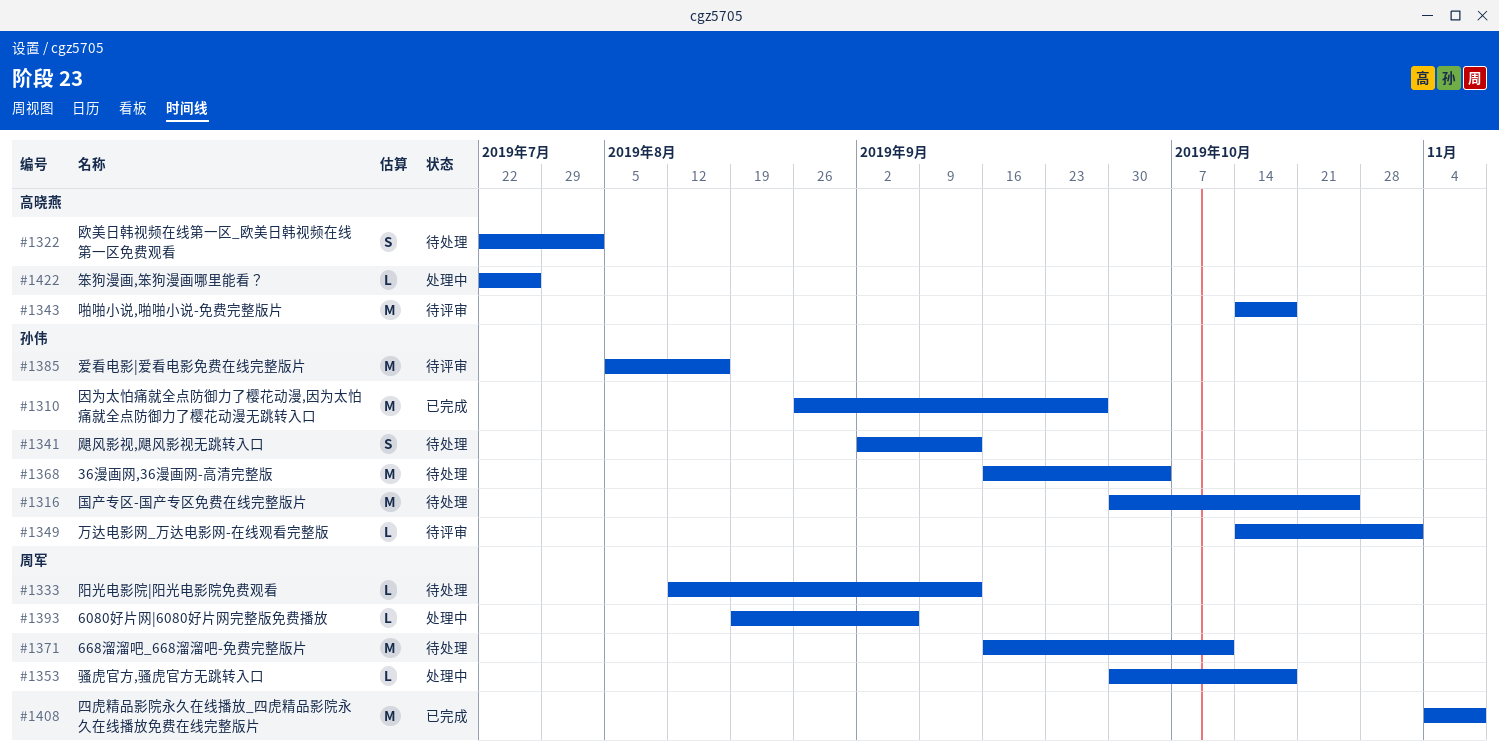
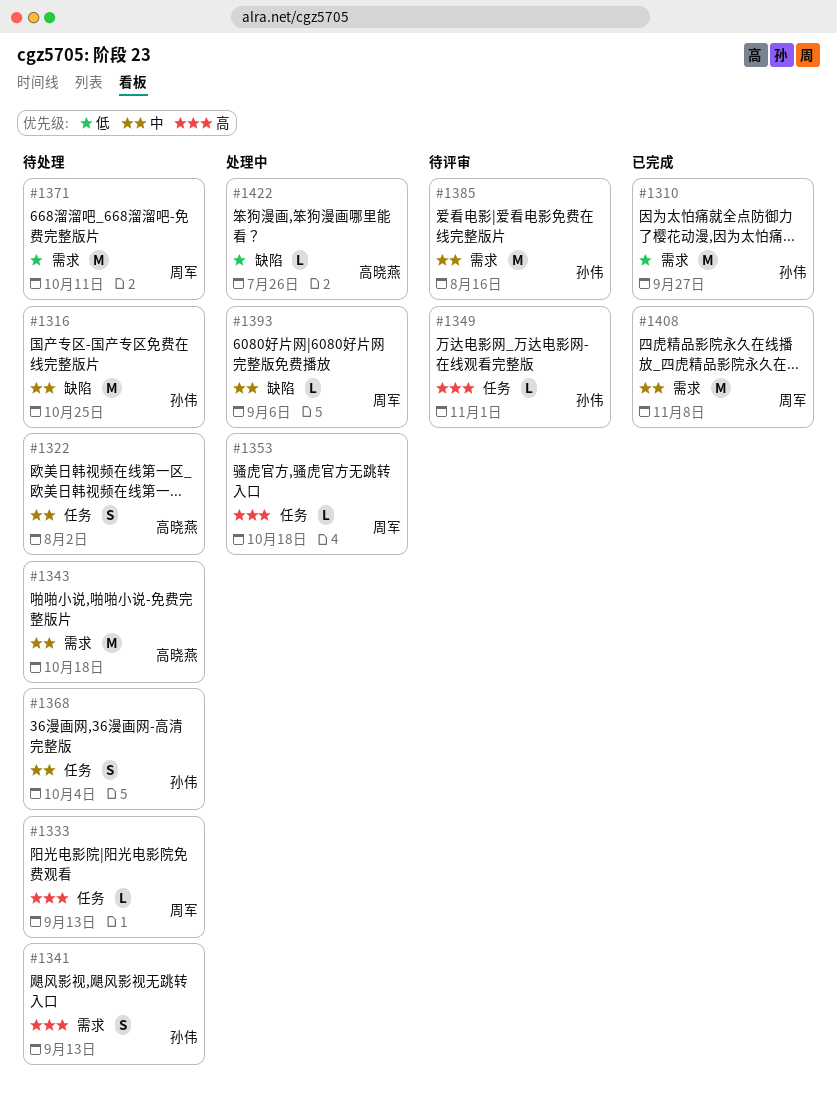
#1343, status: 待评审 -> 待处理
#1368, estimate: M -> S

